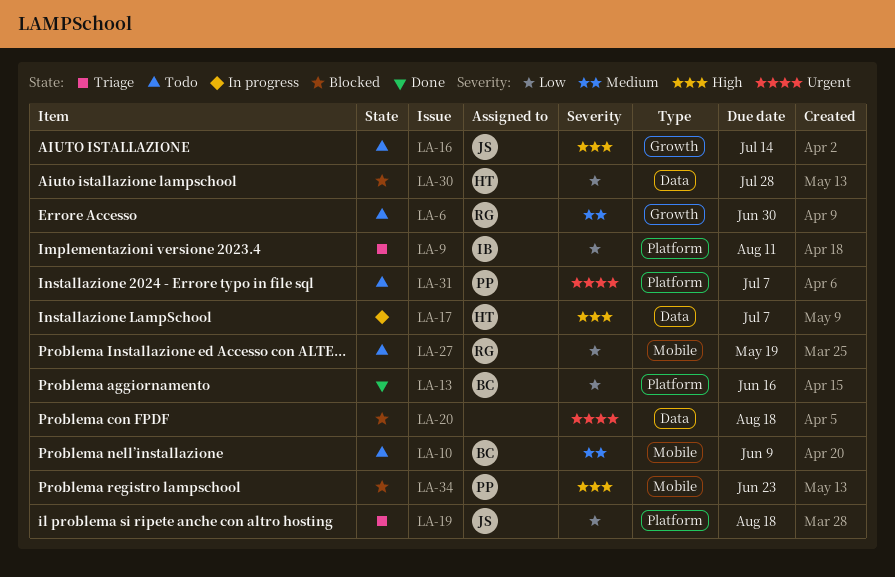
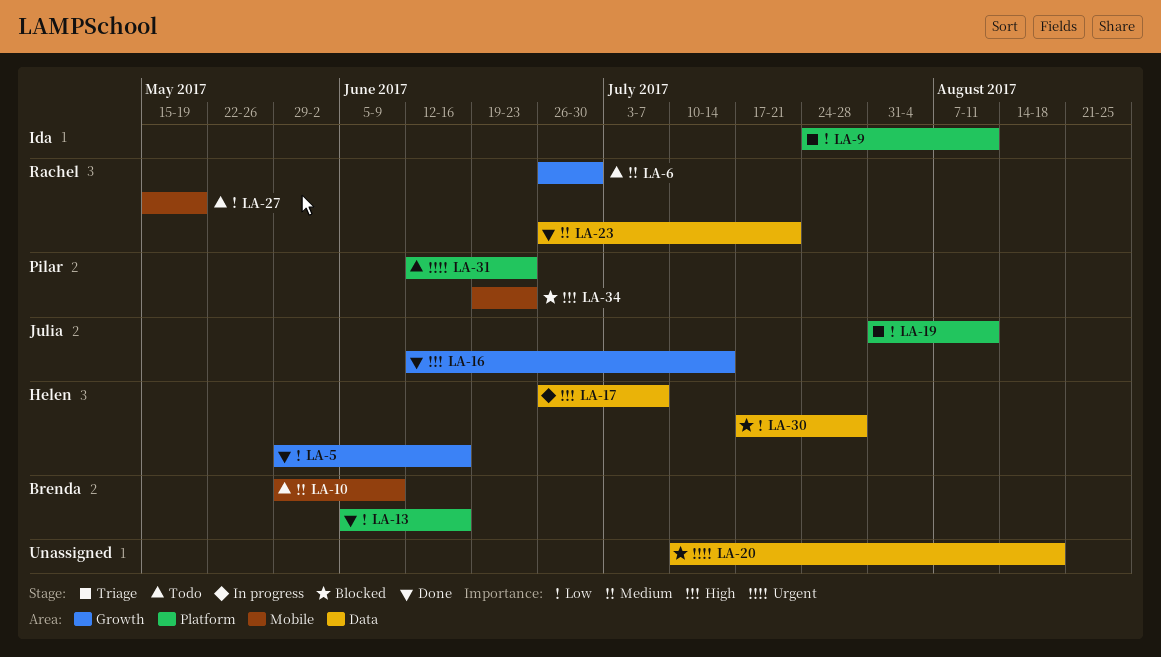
LA-5: none -> present
LA-16, status: Todo -> Done
LA-19, due: Aug 18 -> Aug 11
LA-23: none -> present
LA-31, due: Jul 7 -> Jun 23

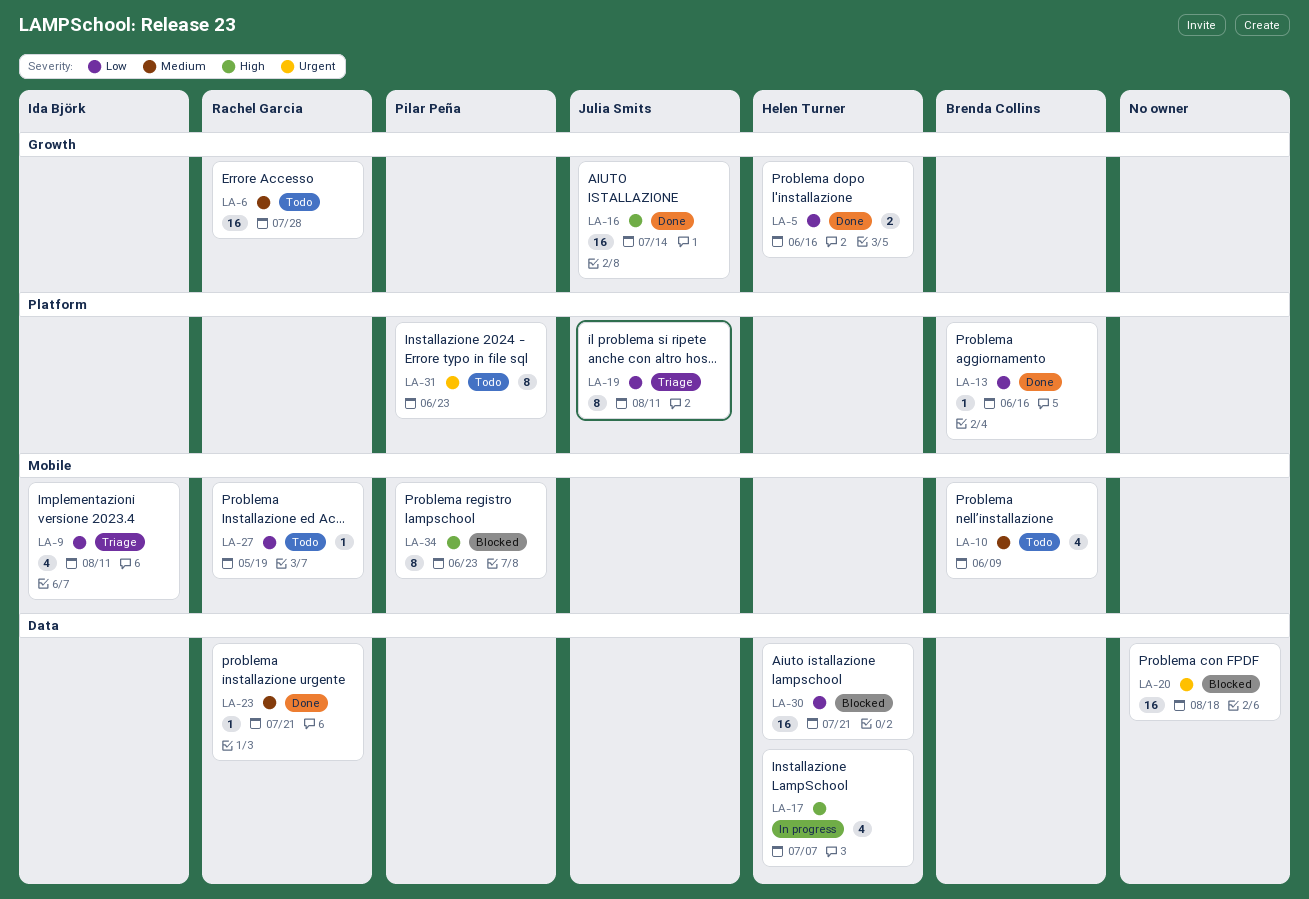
LA-6, due: Jun 30 -> Jul 28
LA-9, label: Platform -> Mobile
LA-30, due: Jul 28 -> Jul 21

